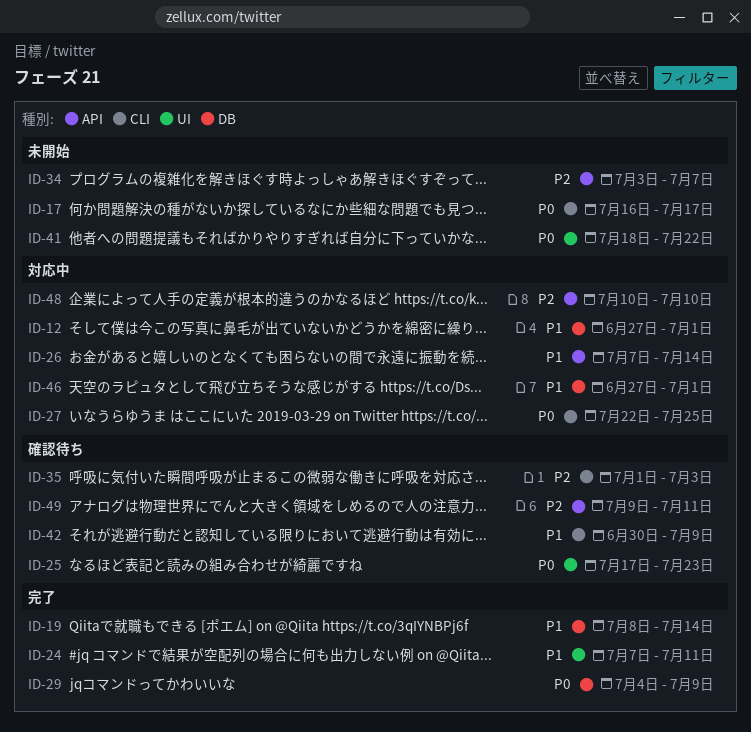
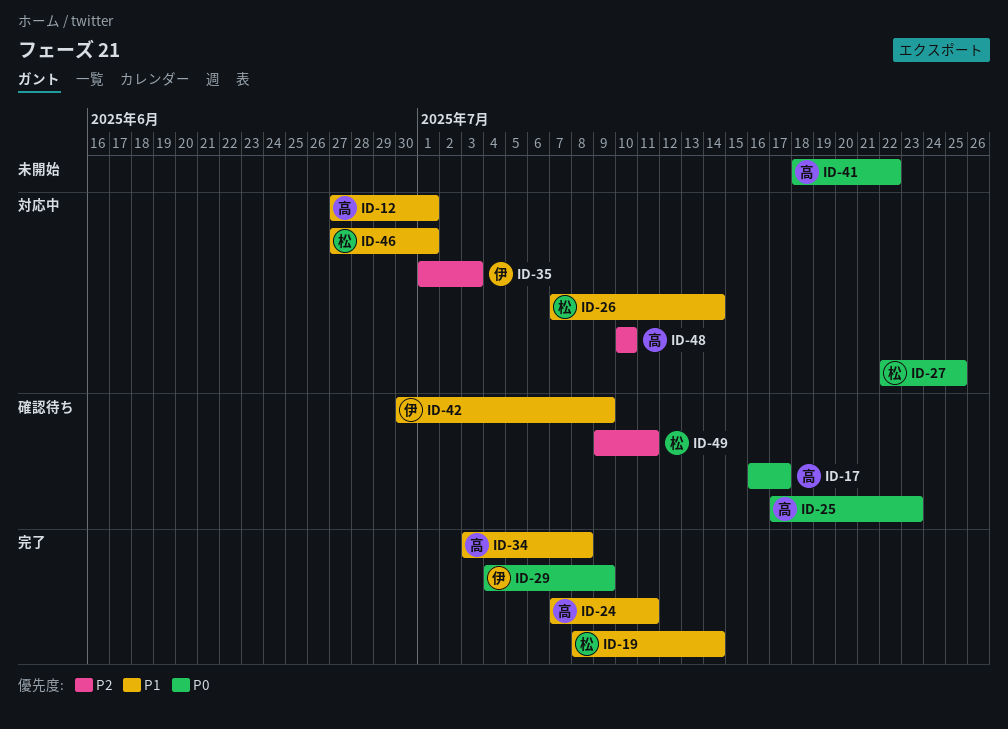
ID-17, status: 未開始 -> 確認待ち
ID-34, status: 未開始 -> 完了
ID-34, priority: P2 -> P1
ID-34, due: Jul 7 -> Jul 8
ID-35, status: 確認待ち -> 対応中

